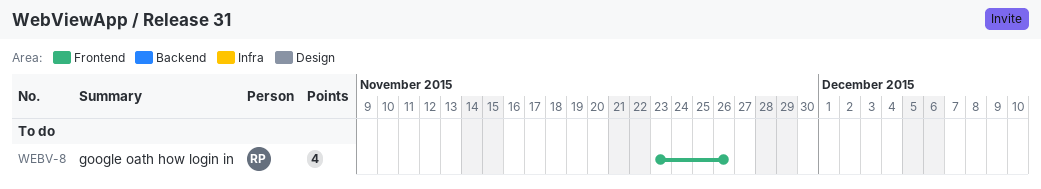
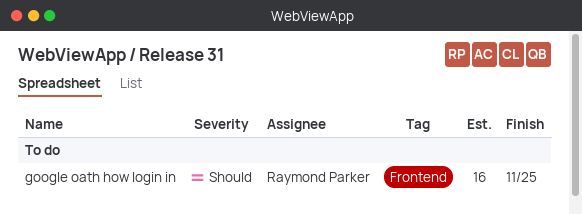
google oath how login in, estimate: 4 -> 16
google oath how login in, due: Nov 26 -> Nov 25

